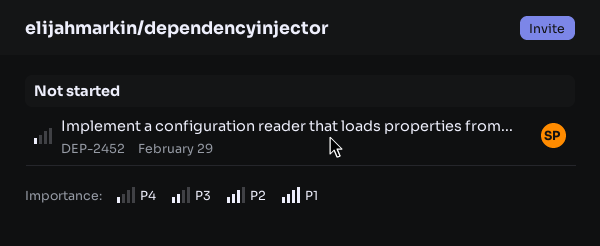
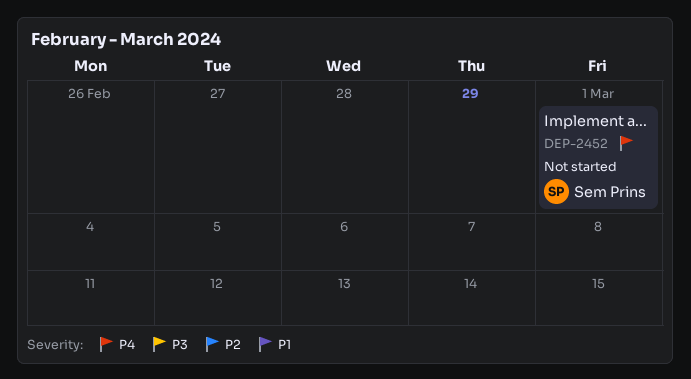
DEP-2452, due: Feb 29 -> Mar 1

